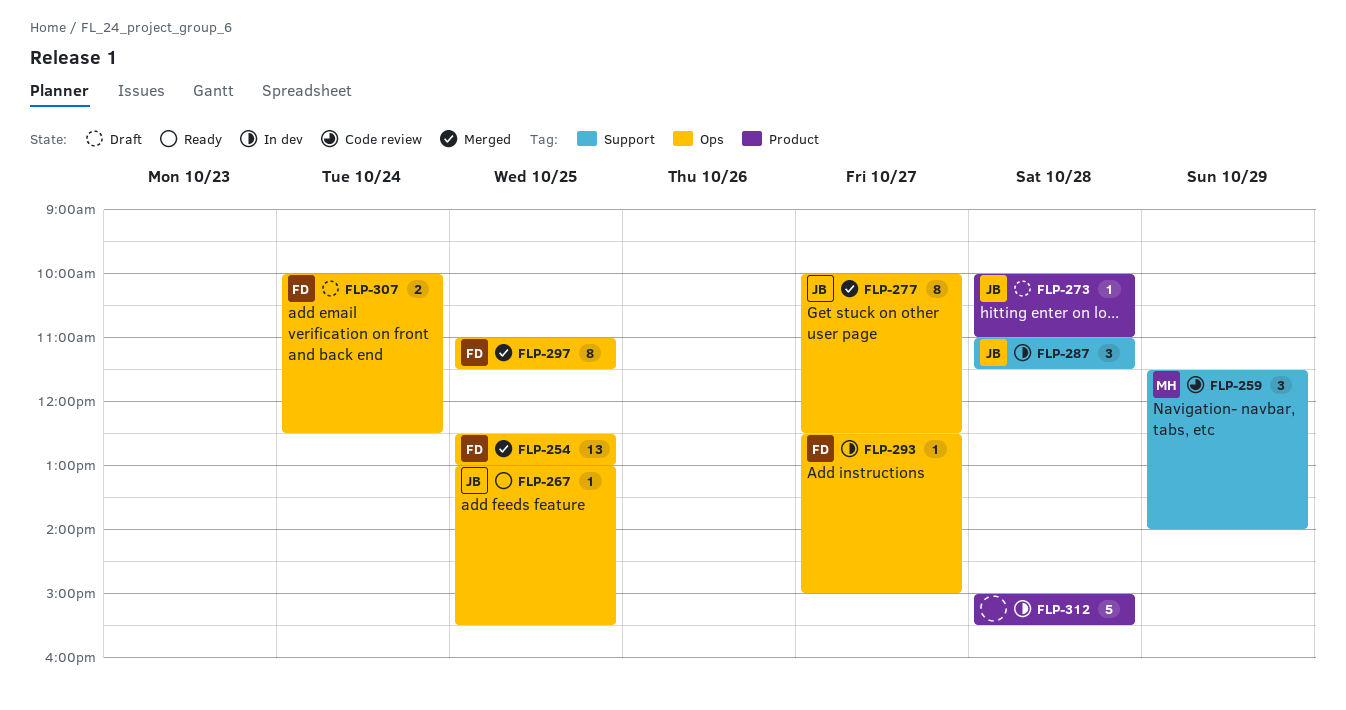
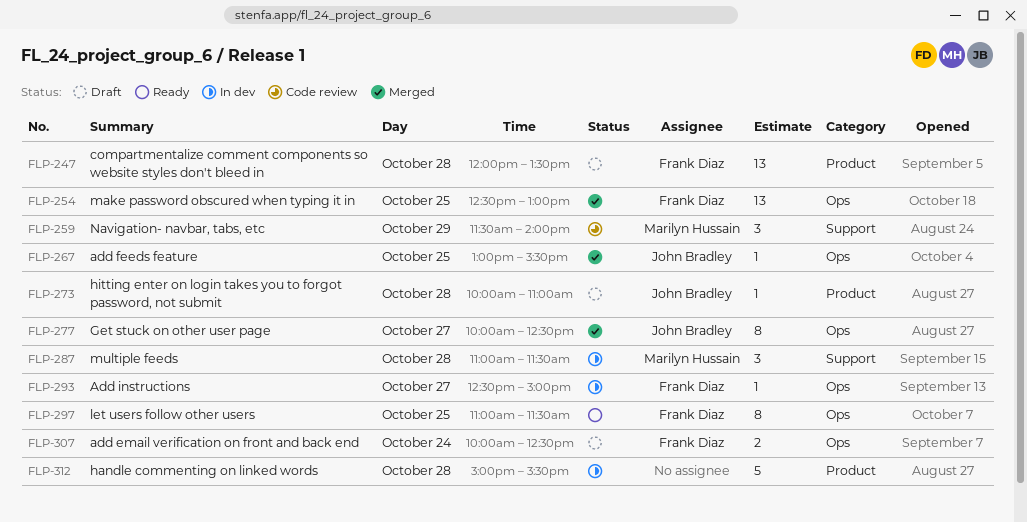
FLP-247: none -> present
FLP-267, status: Ready -> Merged
FLP-287, owner: John Bradley -> Marilyn Hussain
FLP-297, status: Merged -> Ready

